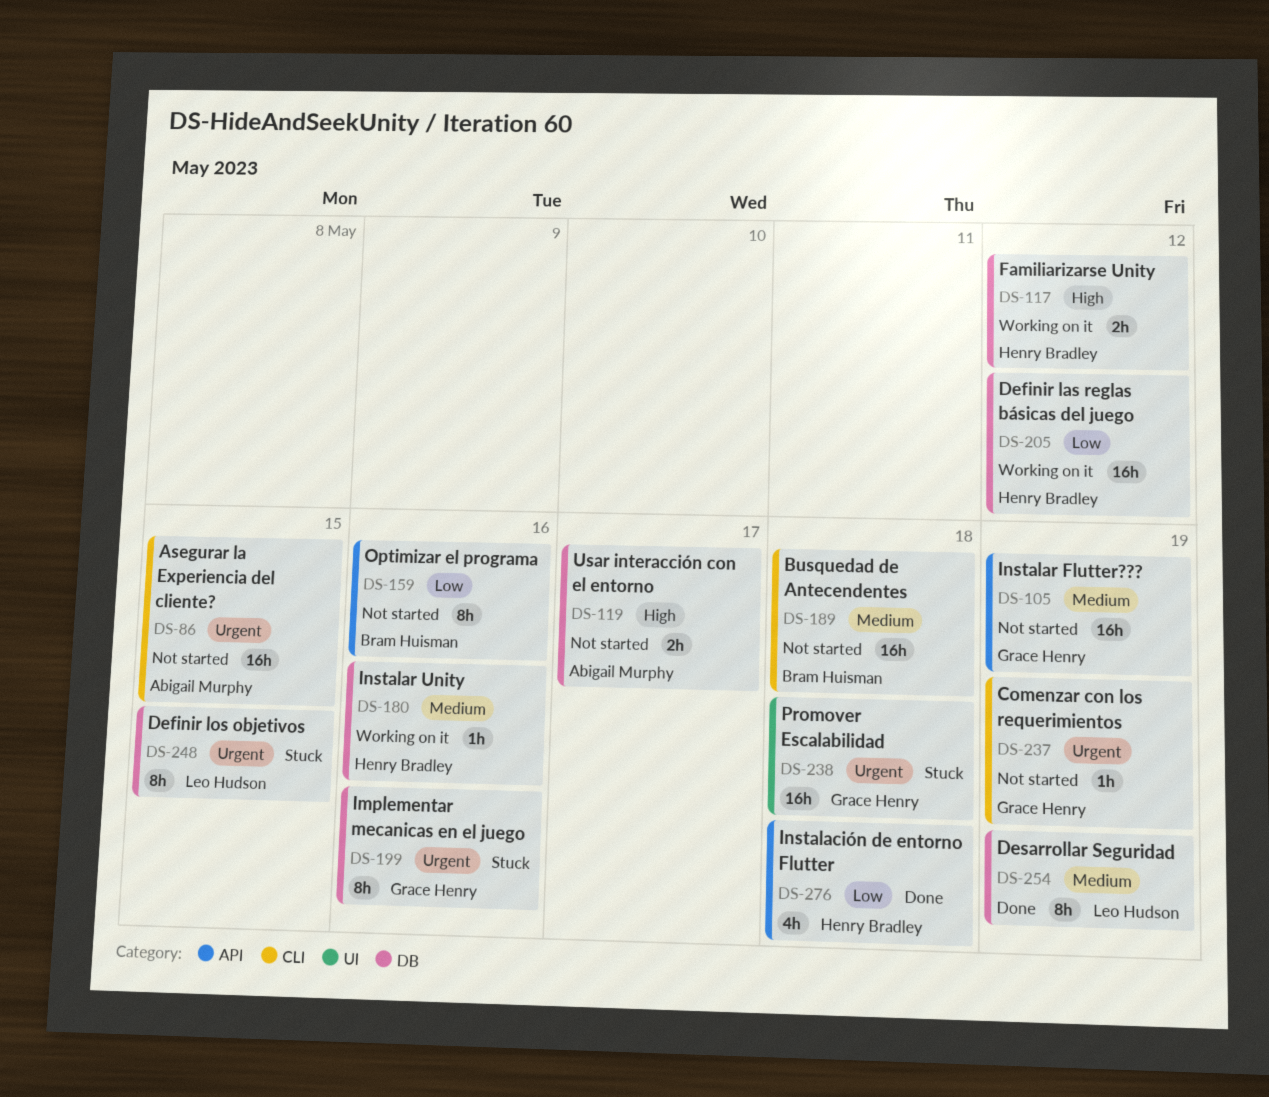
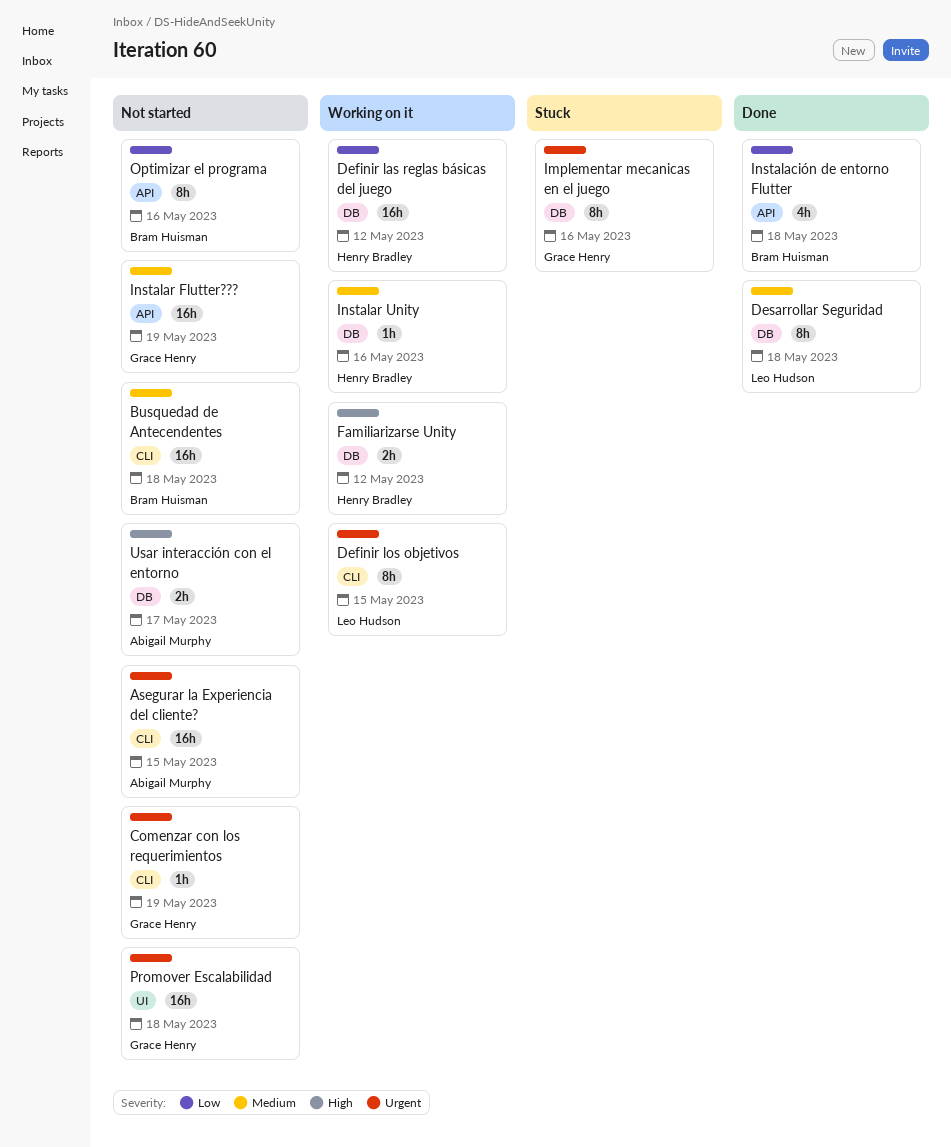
Definir los objetivos, status: Stuck -> Working on it
Definir los objetivos, label: DB -> CLI
Desarrollar Seguridad, due: May 19 -> May 18
Instalación de entorno Flutter, owner: Henry Bradley -> Bram Huisman
Promover Escalabilidad, status: Stuck -> Not started

